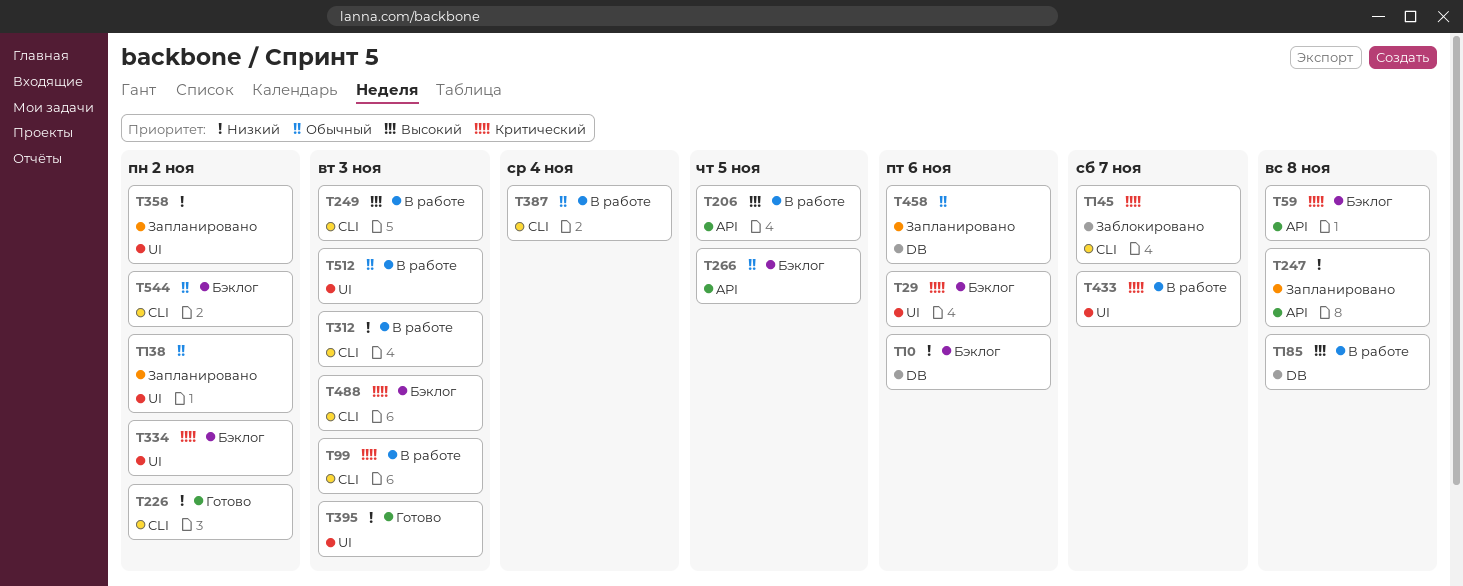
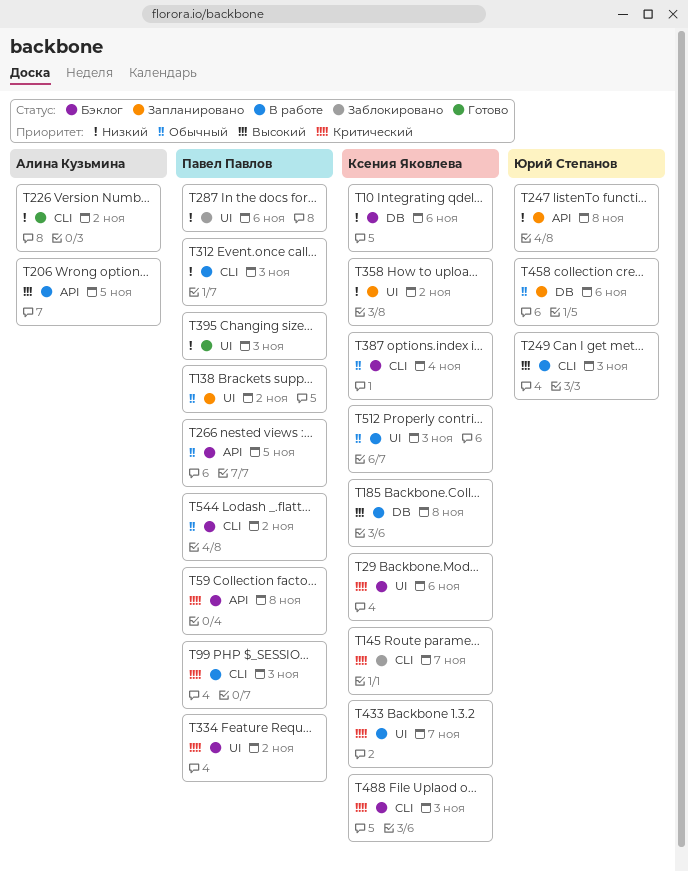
T287: none -> present
T387, status: В работе -> Бэклог

